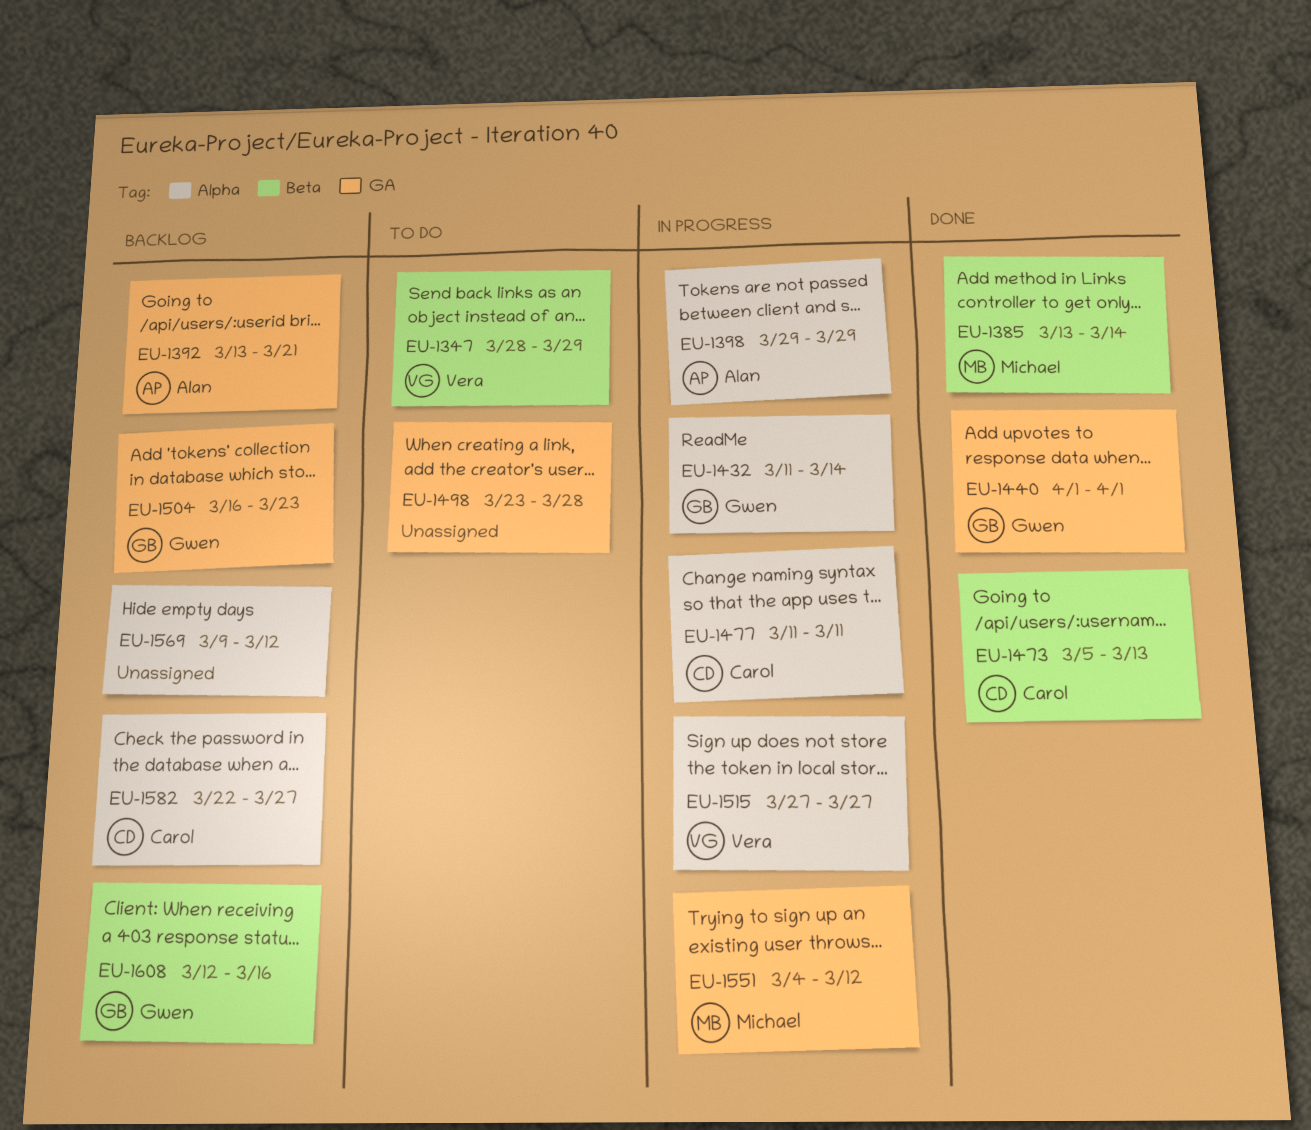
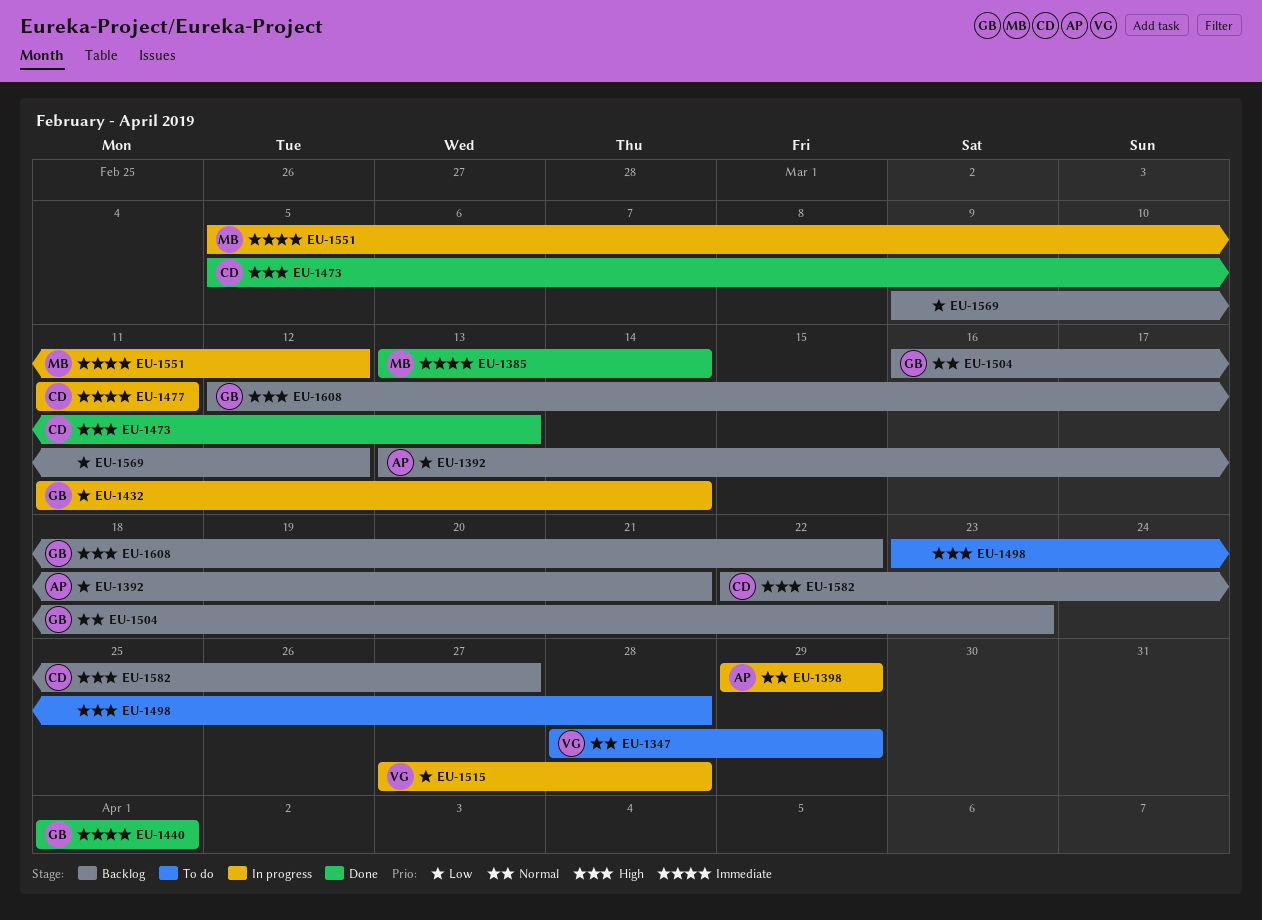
EU-1515, due: Mar 27 -> Mar 28
EU-1551, start: Mar 4 -> Mar 5
EU-1608, due: Mar 16 -> Mar 22

